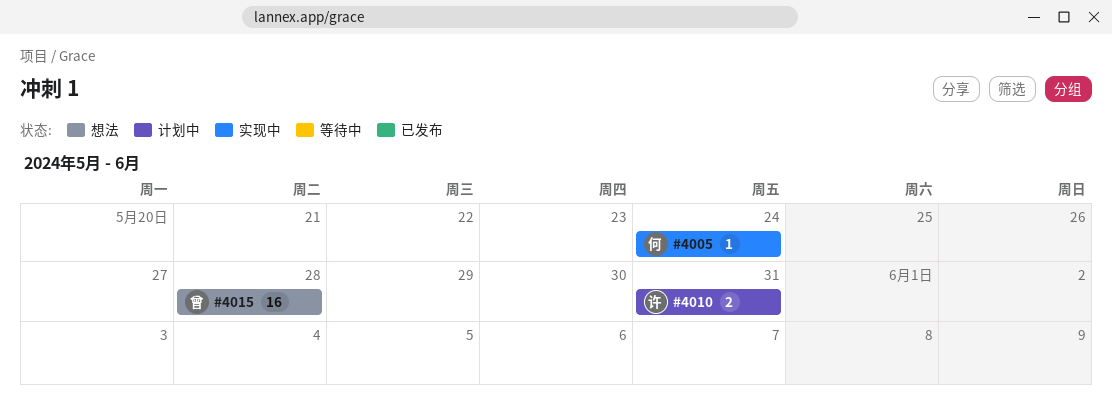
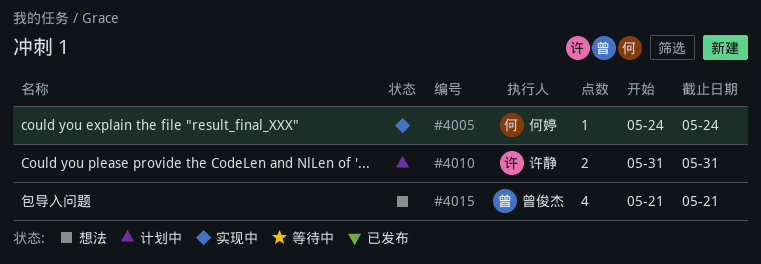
#4015, estimate: 16 -> 4
#4015, start: May 28 -> May 21
#4015, due: May 28 -> May 21

